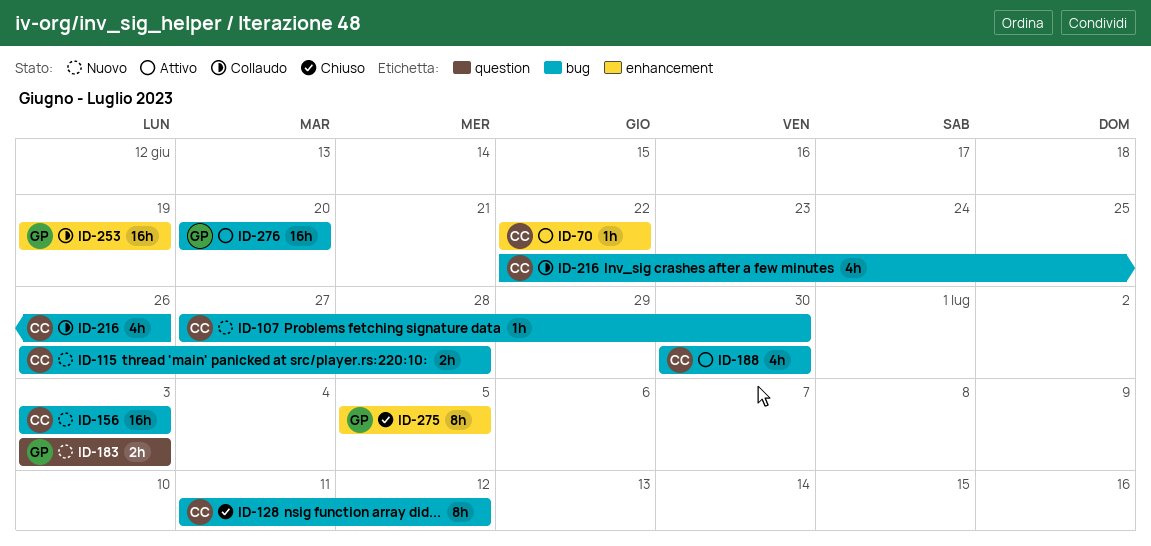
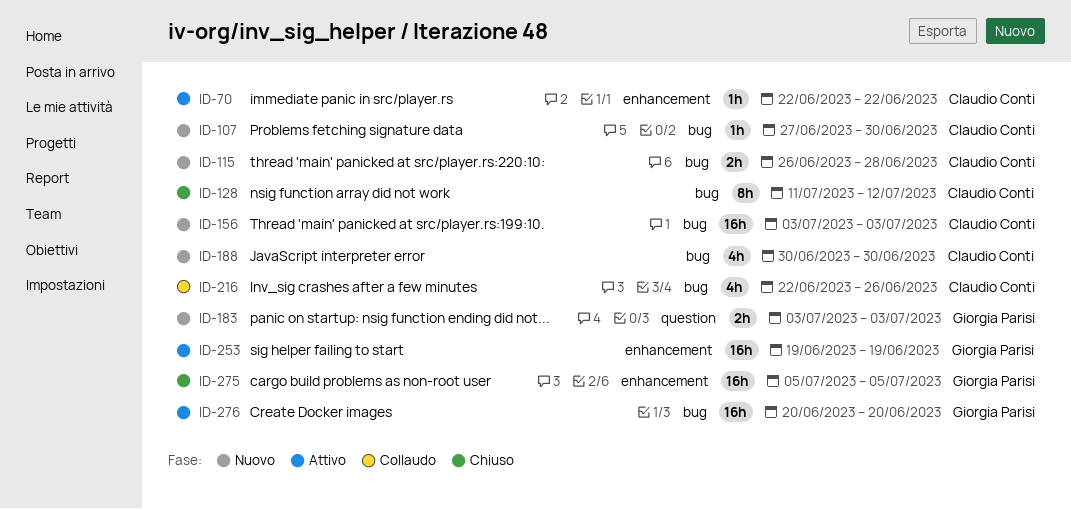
ID-188, status: Attivo -> Nuovo
ID-253, status: Collaudo -> Attivo
ID-275, estimate: 8h -> 16h

